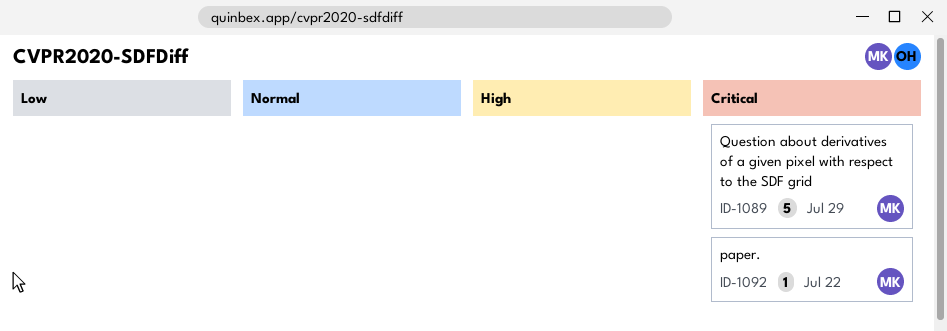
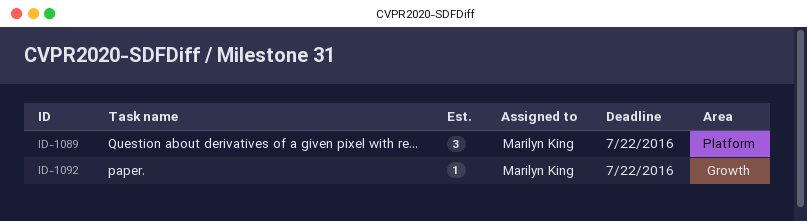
ID-1089, estimate: 5 -> 3
ID-1089, due: Jul 29 -> Jul 22

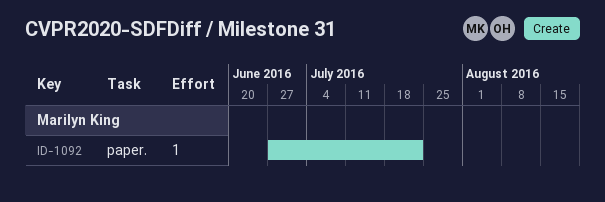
ID-1089: present -> none

